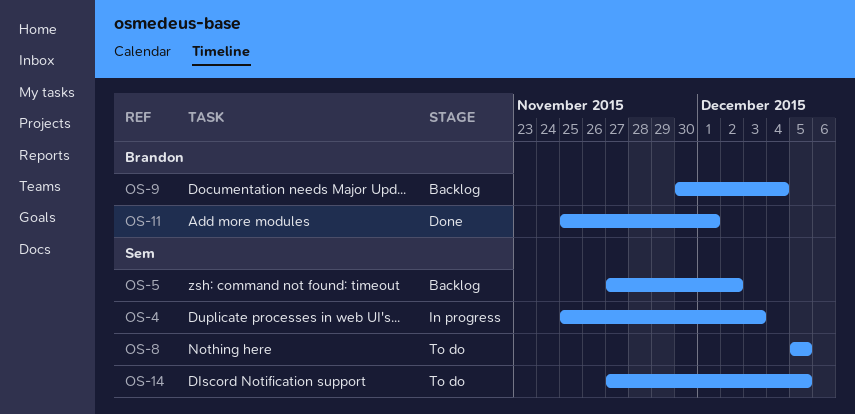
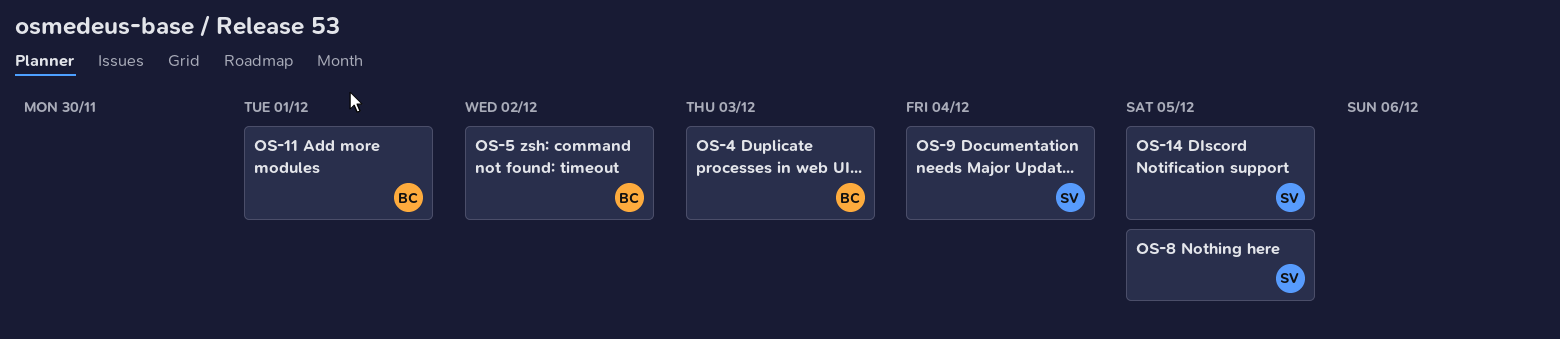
OS-4, owner: Sem -> Brandon
OS-5, owner: Sem -> Brandon
OS-9, owner: Brandon -> Sem

